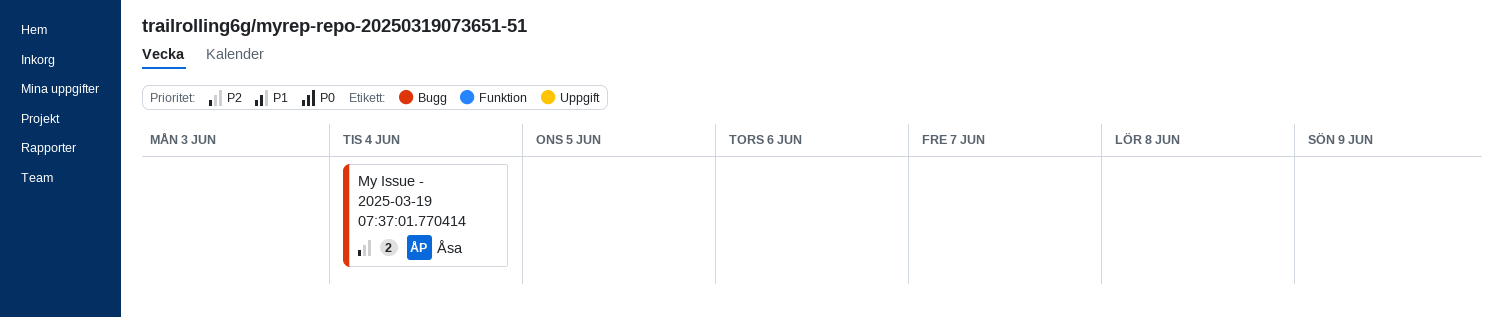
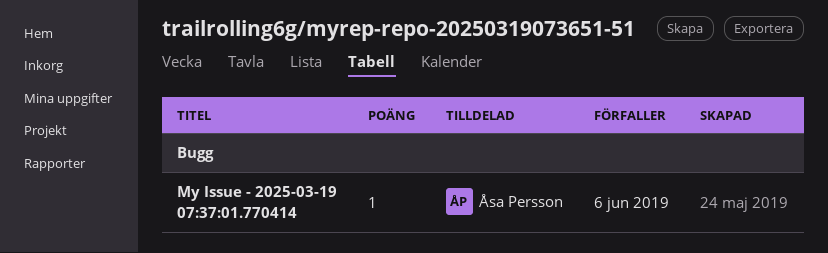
My Issue - 2025-03-19 07:37:01.770414, estimate: 2 -> 1
My Issue - 2025-03-19 07:37:01.770414, due: Jun 4 -> Jun 6

